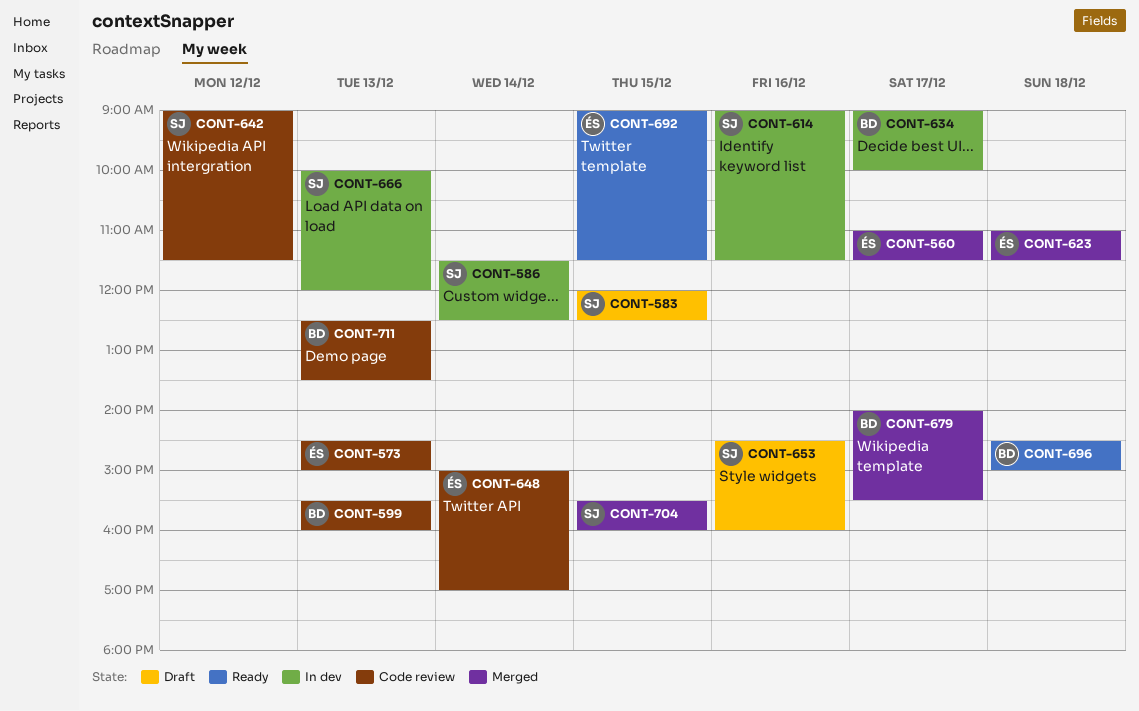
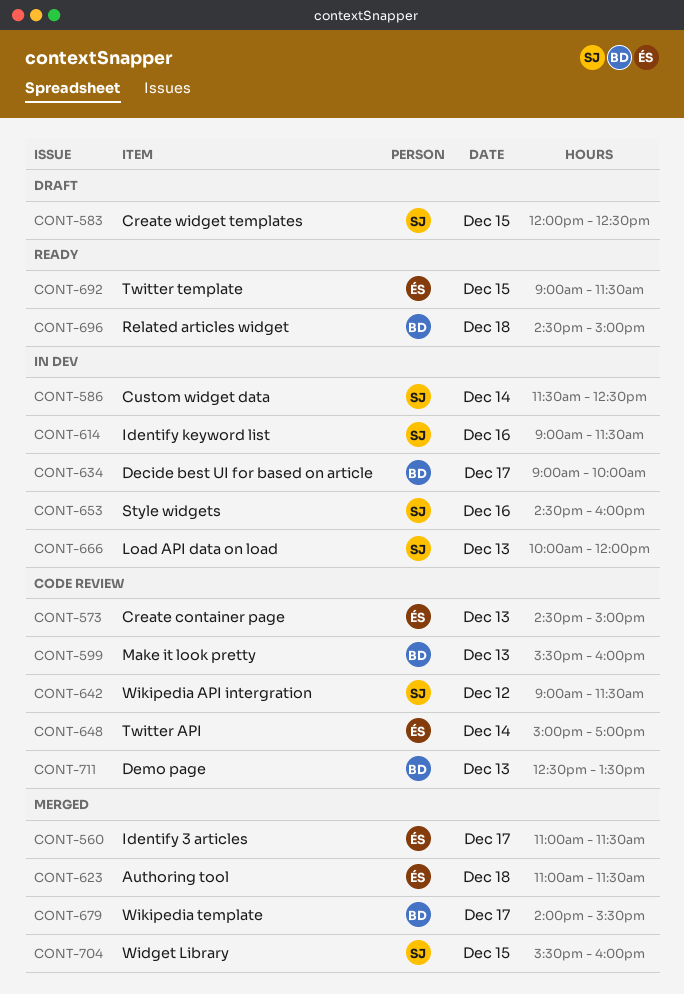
CONT-653, status: Draft -> In dev

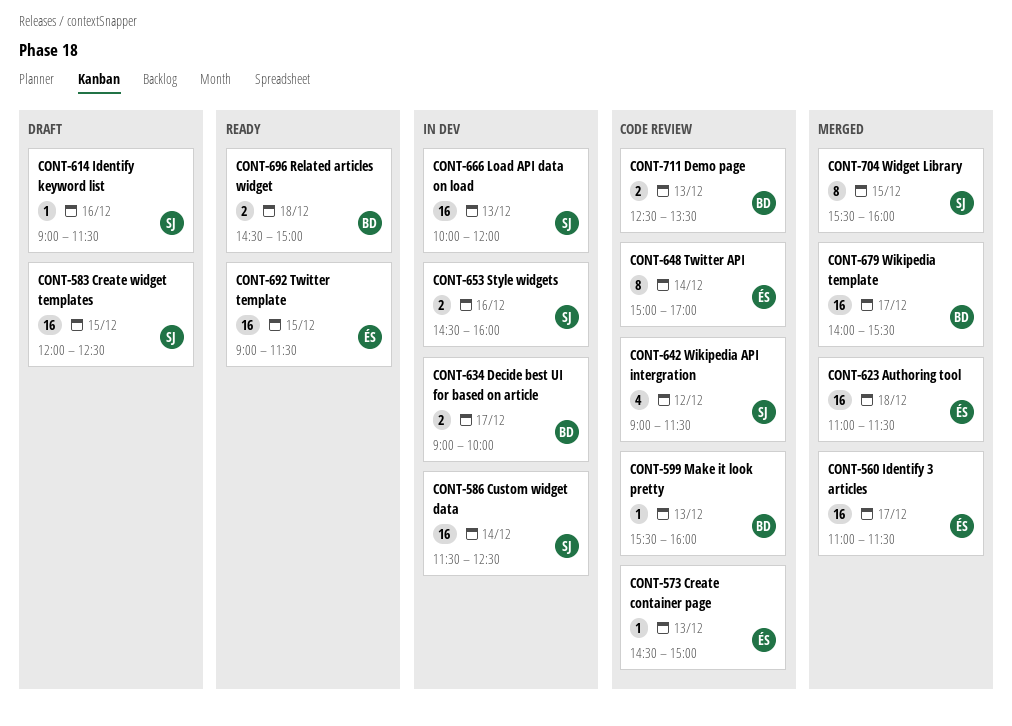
CONT-614, status: In dev -> Draft

